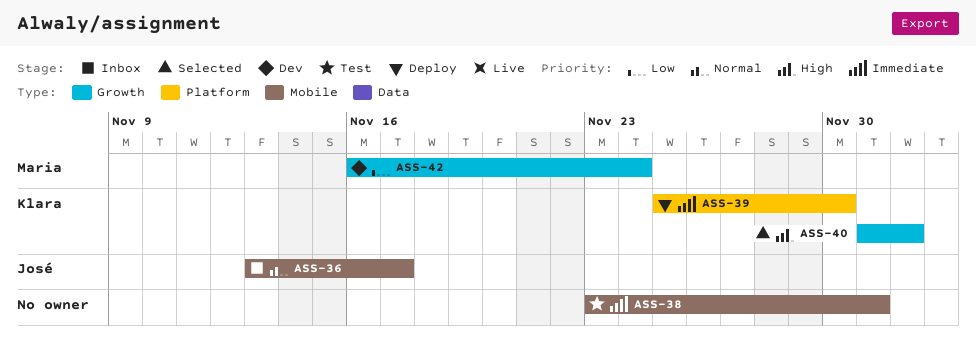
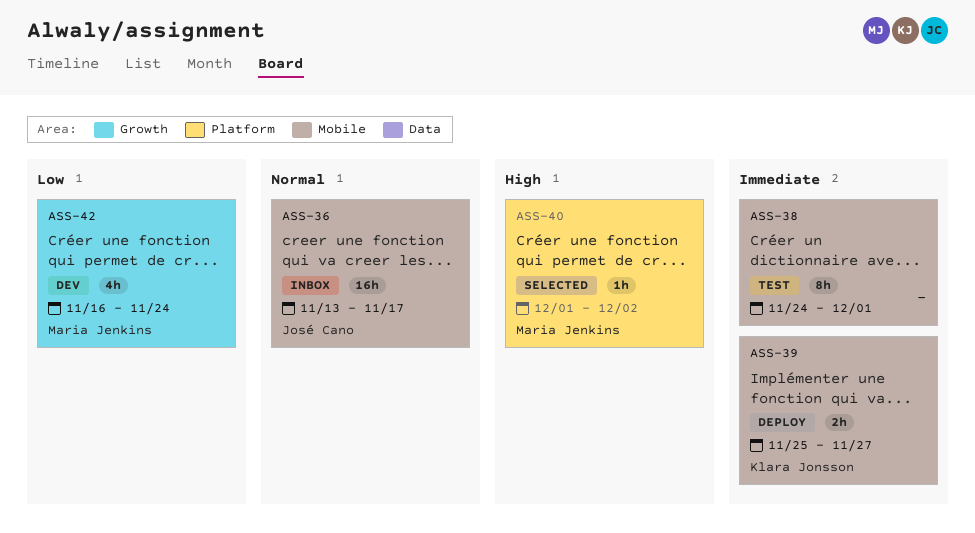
ASS-38, start: Nov 23 -> Nov 24
ASS-39, label: Platform -> Mobile
ASS-39, due: Nov 30 -> Nov 27
ASS-40, owner: Klara Jonsson -> Maria Jenkins
ASS-40, label: Growth -> Platform

